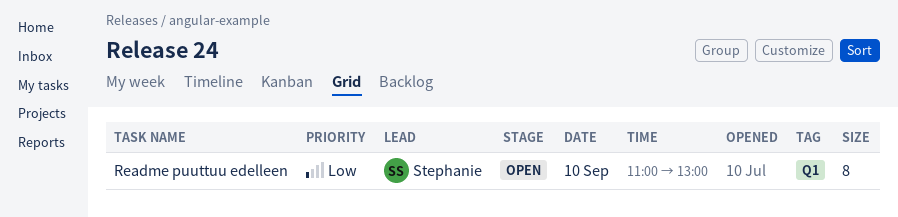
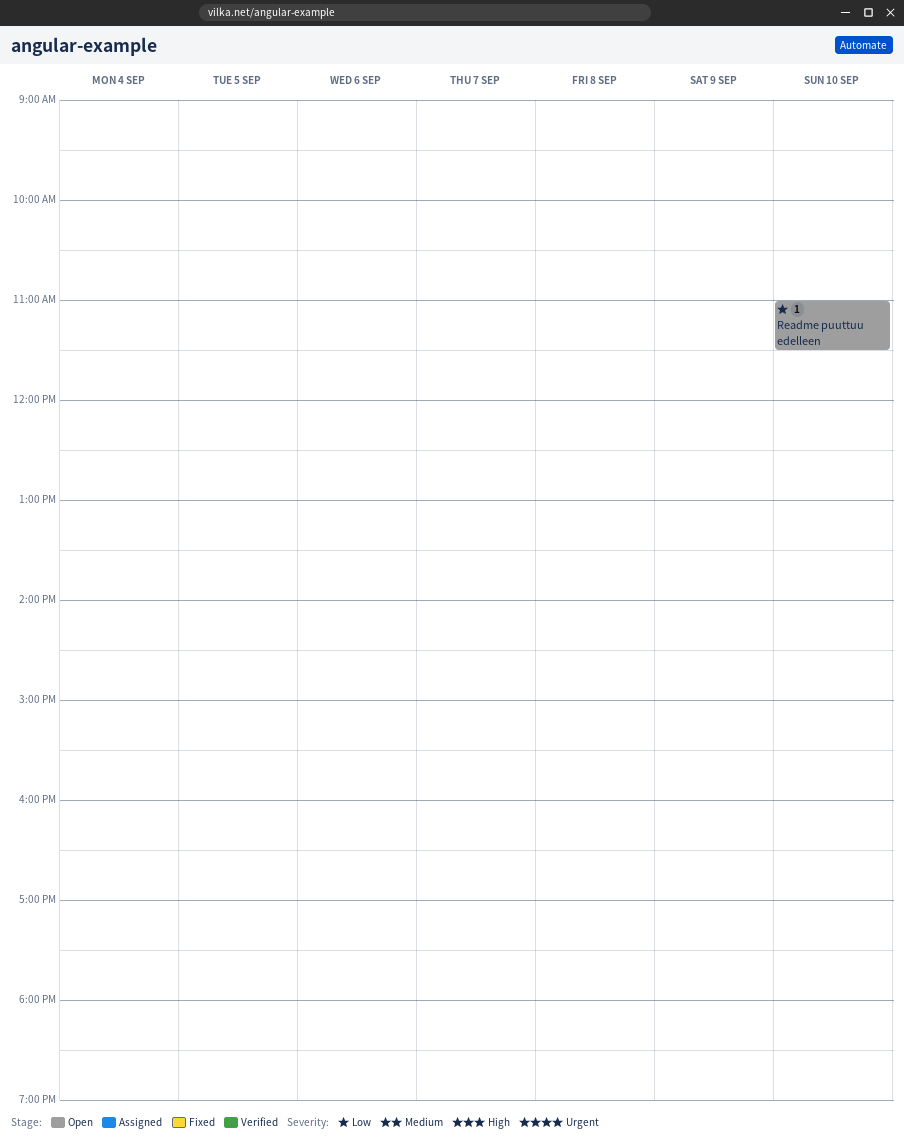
Readme puuttuu edelleen, estimate: 8 -> 1
Readme puuttuu edelleen, ends: 13:00 -> 11:30

